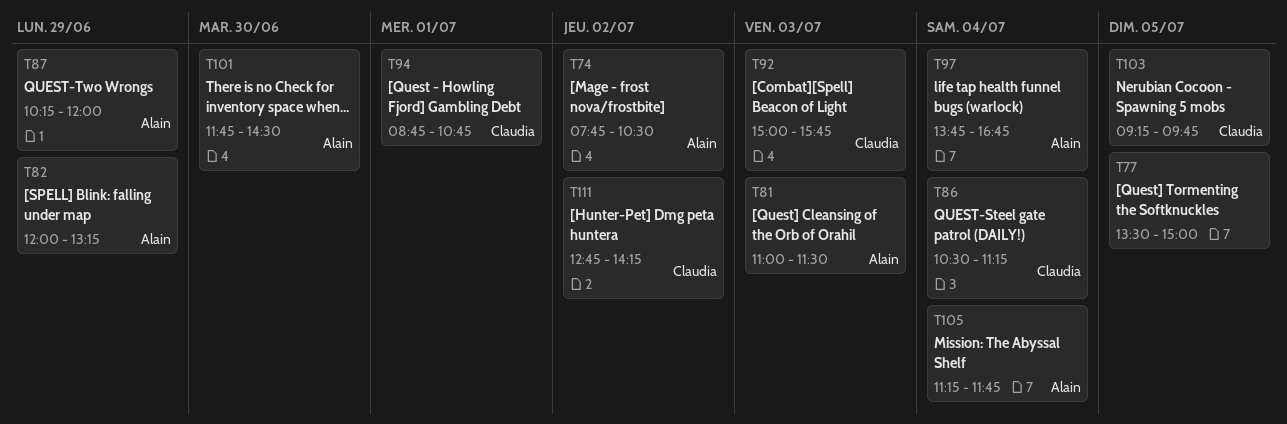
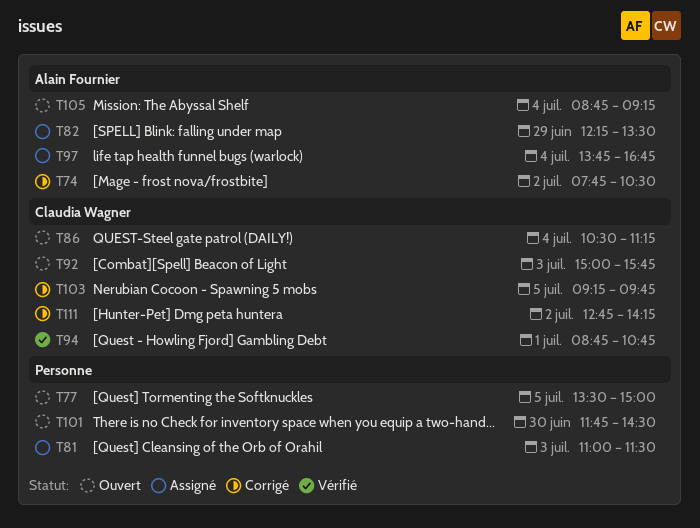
T81, owner: Alain Fournier -> none
T82, begins: 12:00 -> 12:15
T82, ends: 13:15 -> 13:30
T87: present -> none
T101, owner: Alain Fournier -> none
T105, begins: 11:15 -> 08:45
T105, ends: 11:45 -> 09:15

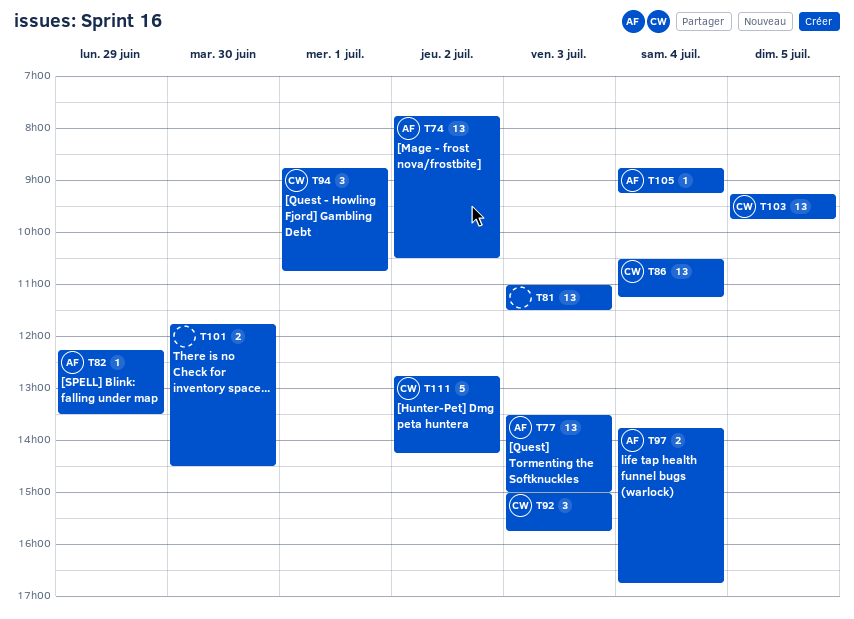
T77, owner: none -> Alain Fournier
T77, day: Jul 5 -> Jul 3

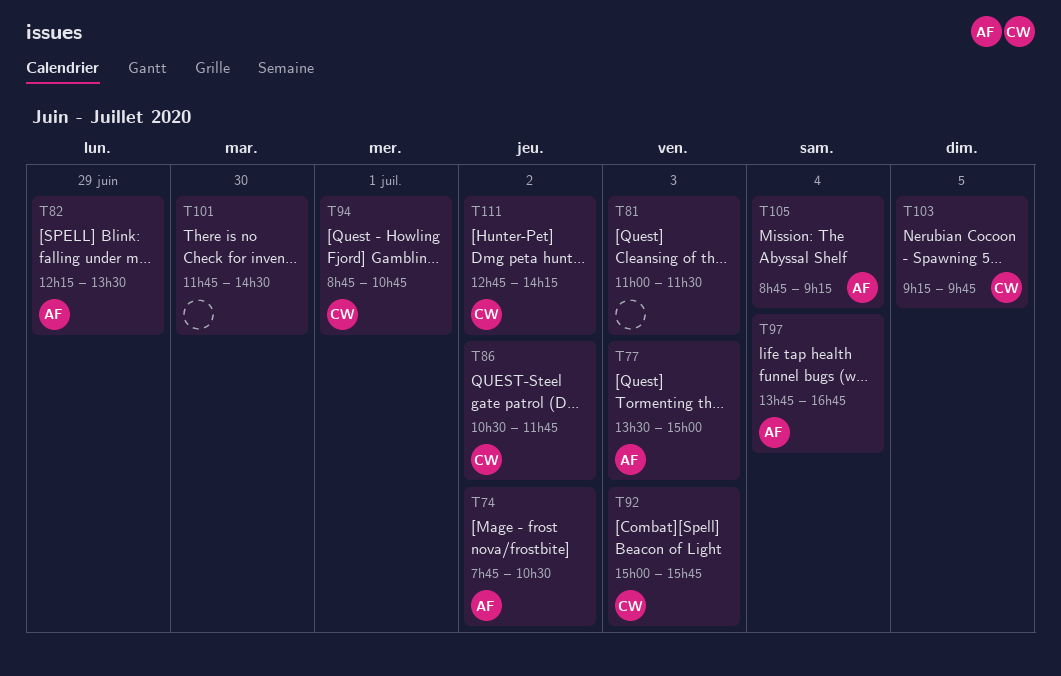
T86, day: Jul 4 -> Jul 2
T86, ends: 11:15 -> 11:45

